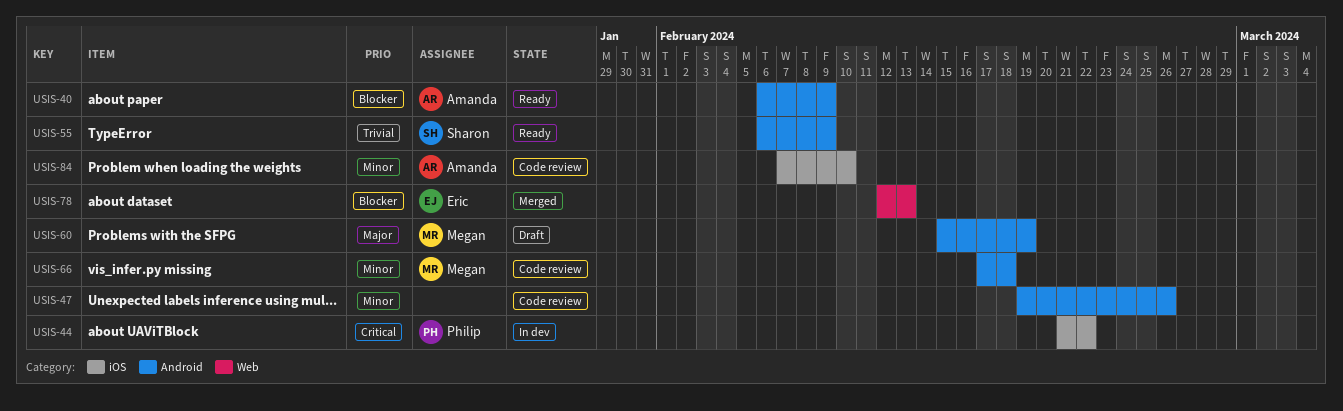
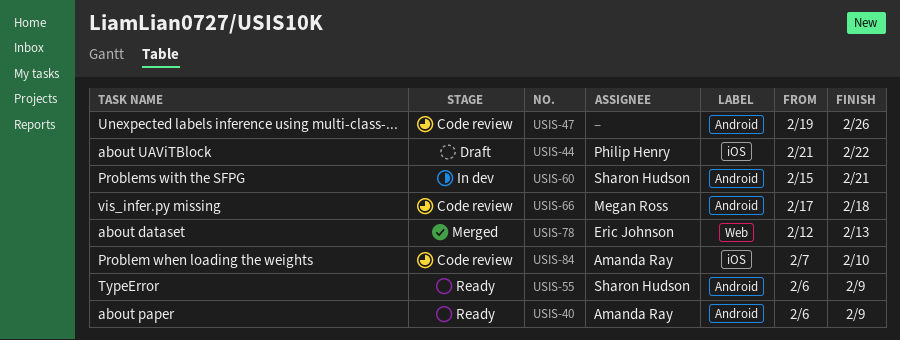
USIS-44, status: In dev -> Draft
USIS-60, status: Draft -> In dev
USIS-60, owner: Megan Ross -> Sharon Hudson
USIS-60, due: Feb 19 -> Feb 21

